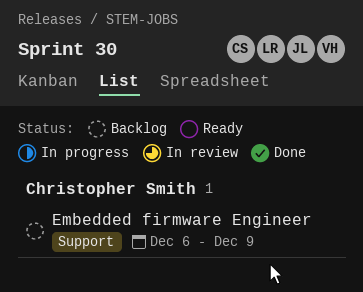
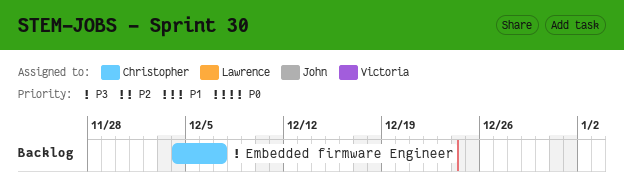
Embedded firmware Engineer, start: Dec 6 -> Dec 4
Embedded firmware Engineer, due: Dec 9 -> Dec 7

